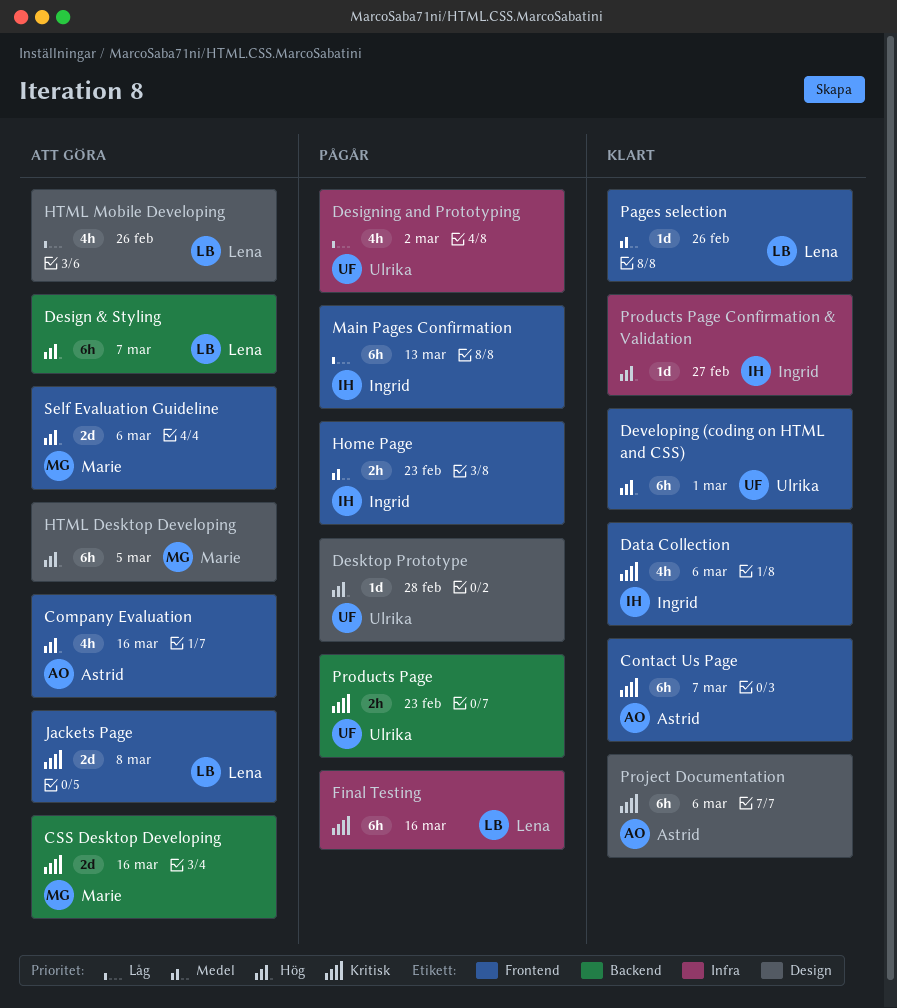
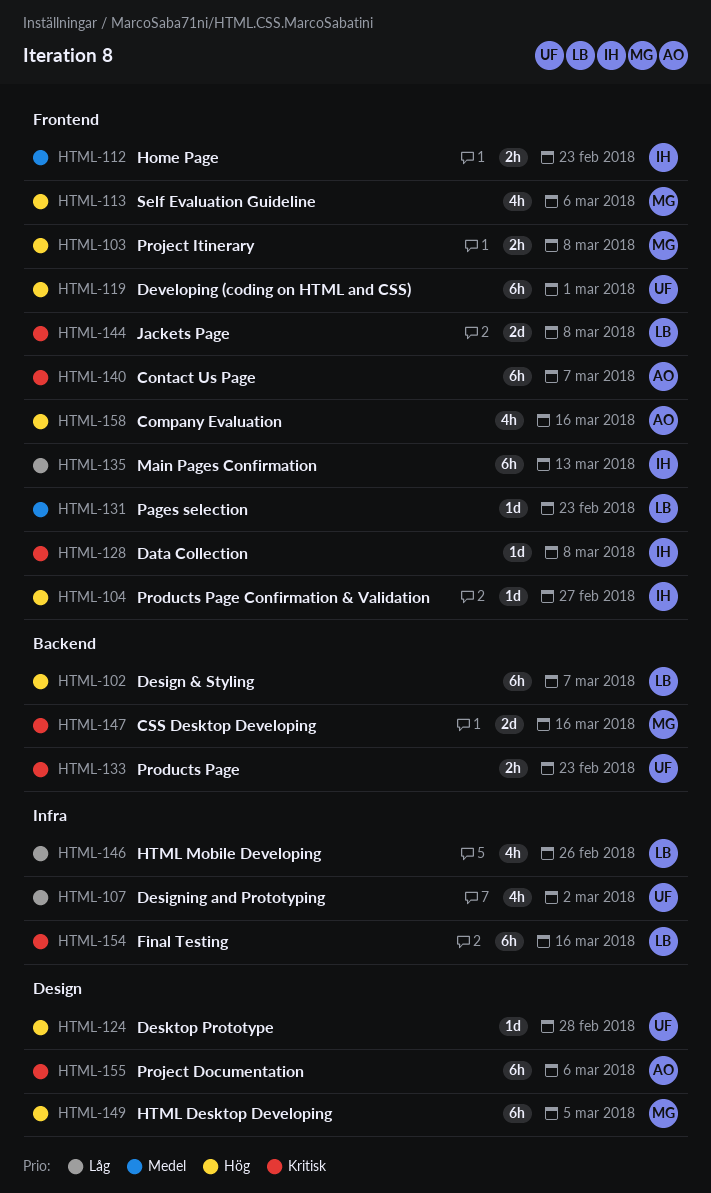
Data Collection, estimate: 4h -> 1d
Data Collection, due: Mar 6 -> Mar 8
HTML Mobile Developing, label: Design -> Infra
Pages selection, due: Feb 26 -> Feb 23
Products Page Confirmation & Validation, label: Infra -> Frontend
Project Itinerary: none -> present
Self Evaluation Guideline, estimate: 2d -> 4h

